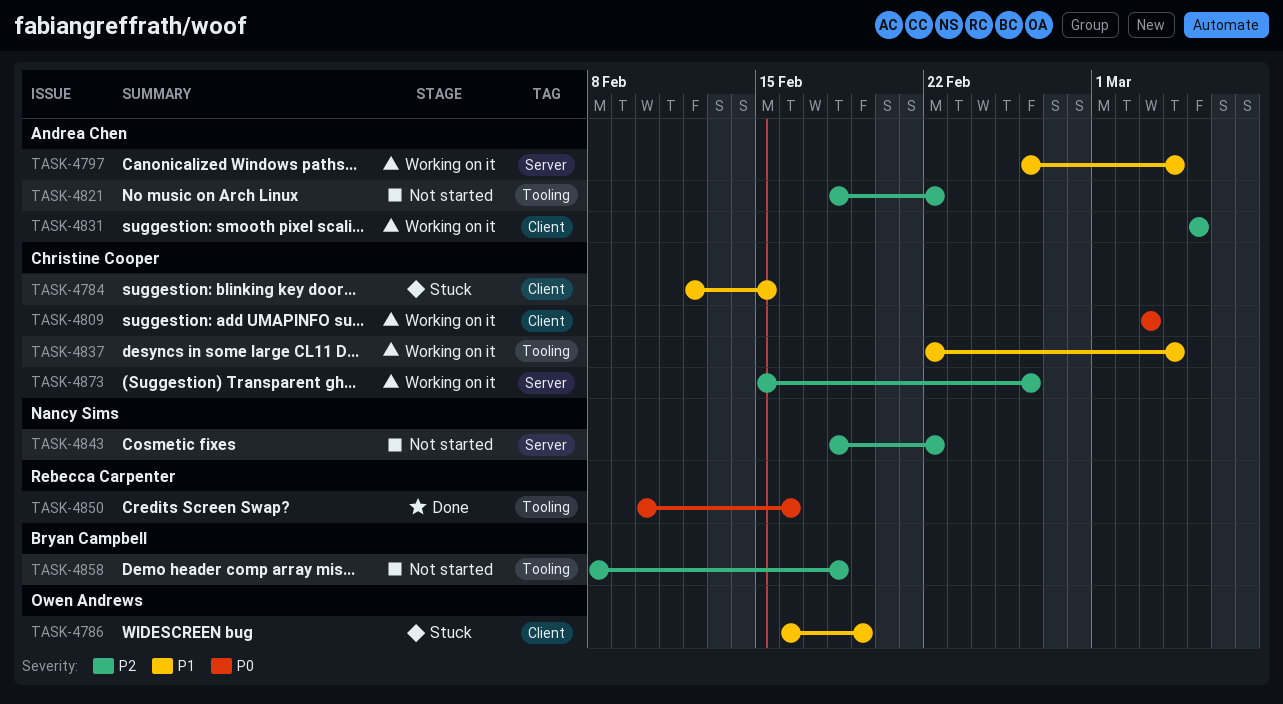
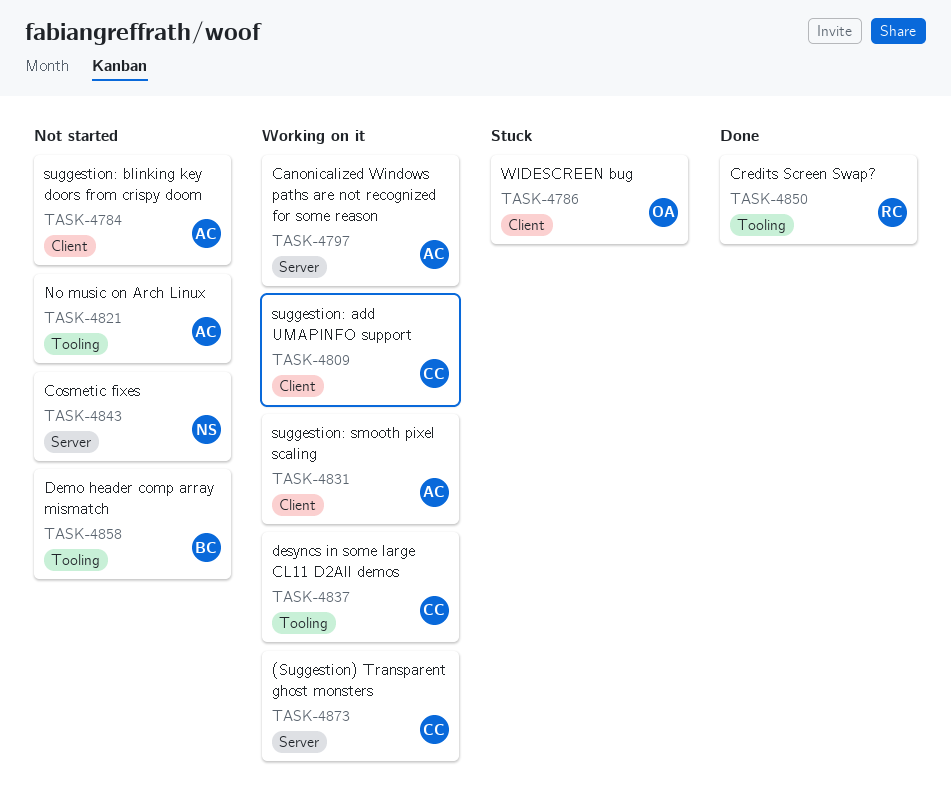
TASK-4784, status: Stuck -> Not started
TASK-4784, owner: Christine Cooper -> Andrea Chen

